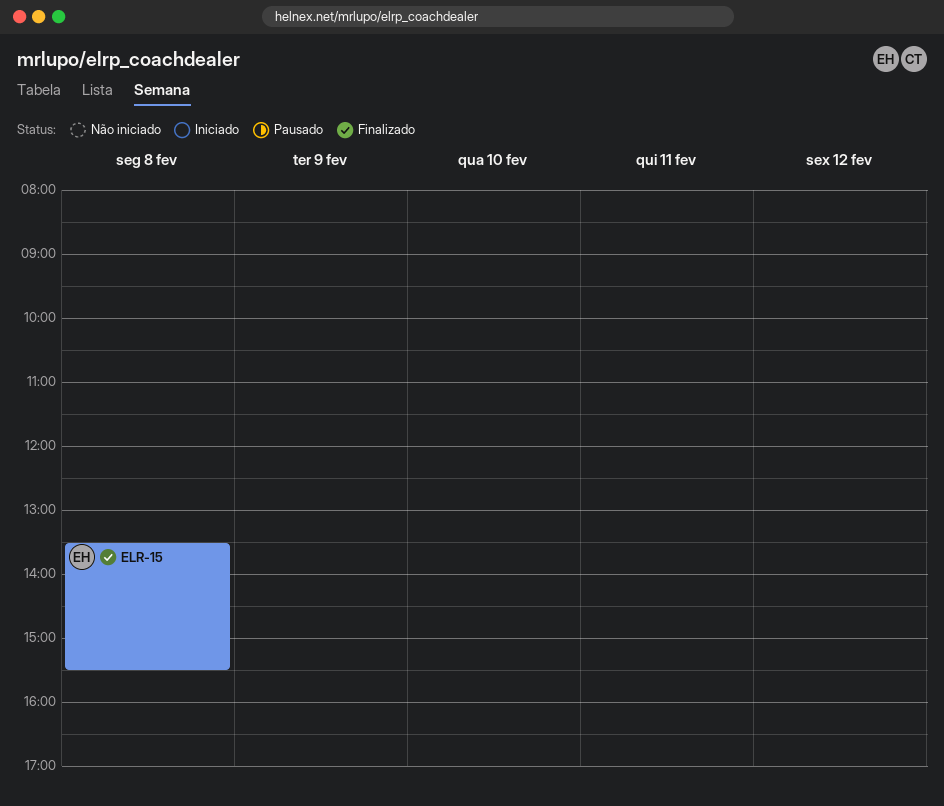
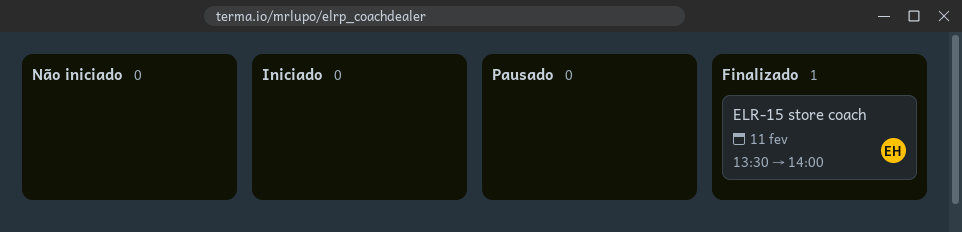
ELR-15, day: Feb 8 -> Feb 11
ELR-15, ends: 15:30 -> 14:00

